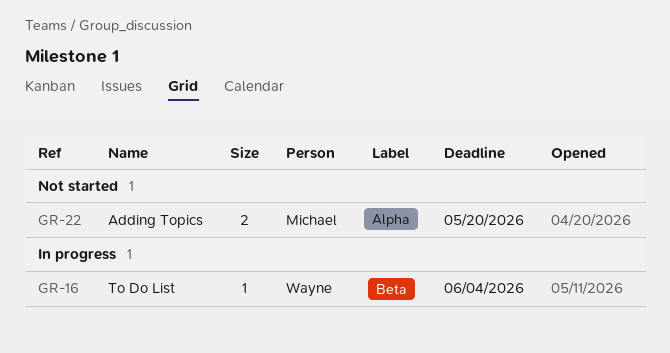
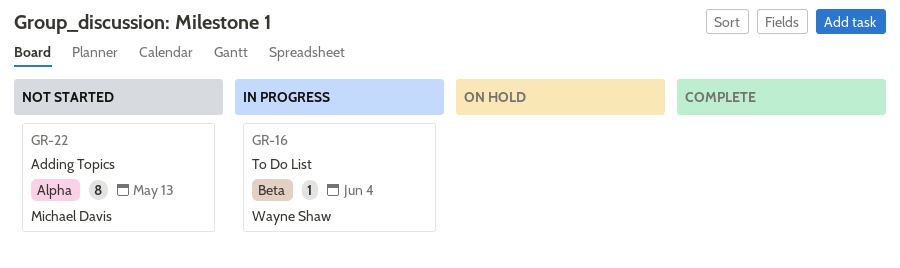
GR-22, estimate: 2 -> 8
GR-22, due: May 20 -> May 13

